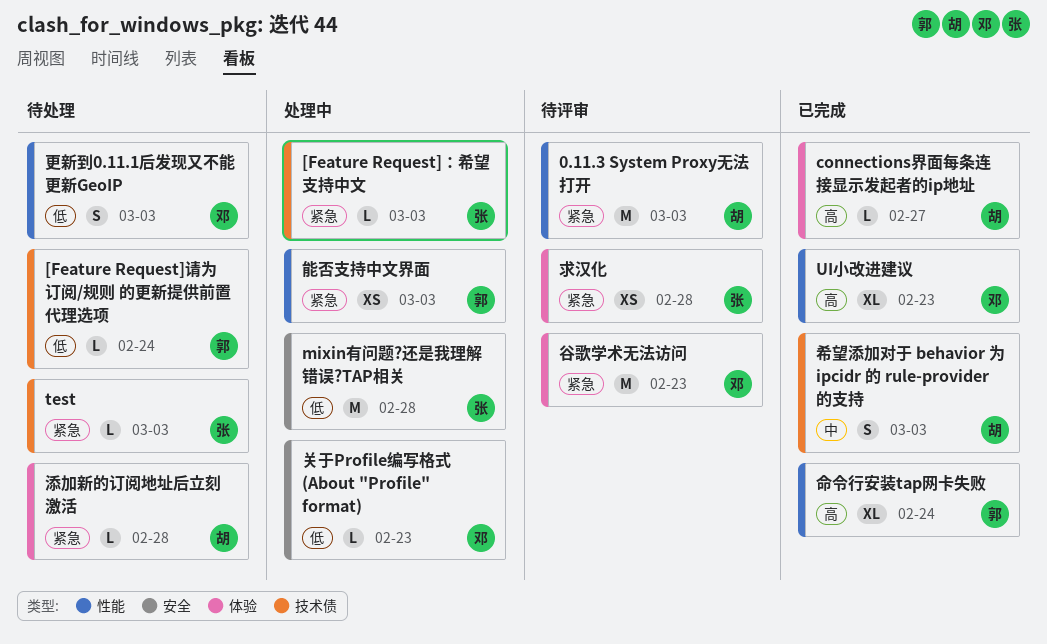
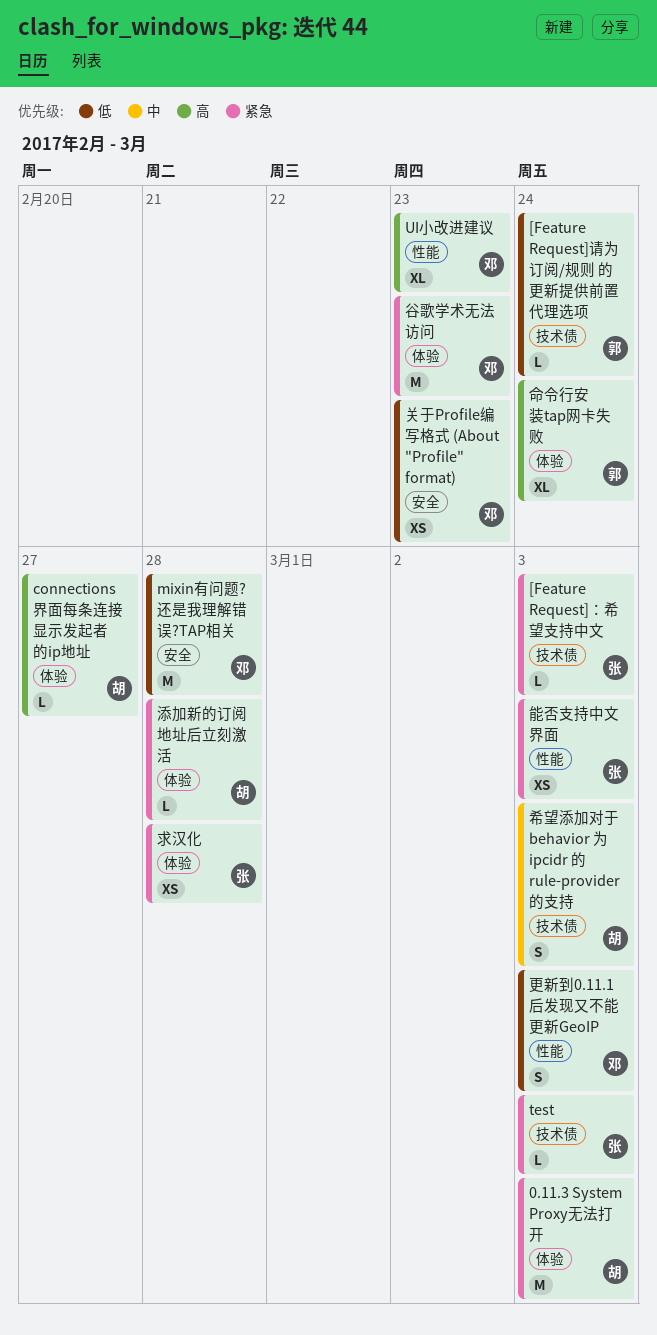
0.11.3 System Proxy无法打开, label: 性能 -> 体验
mixin有问题?还是我理解错误?TAP相关, owner: 张 -> 邓
关于Profile编写格式 (About "Profile" format), estimate: L -> XS
命令行安装tap网卡失败, label: 性能 -> 体验
能否支持中文界面, owner: 郭 -> 张

